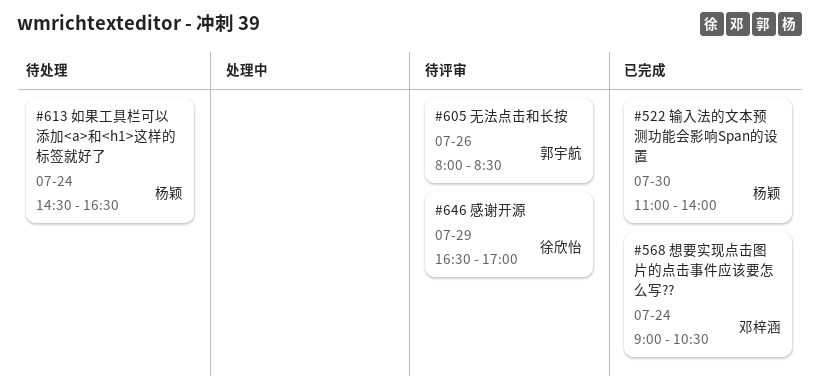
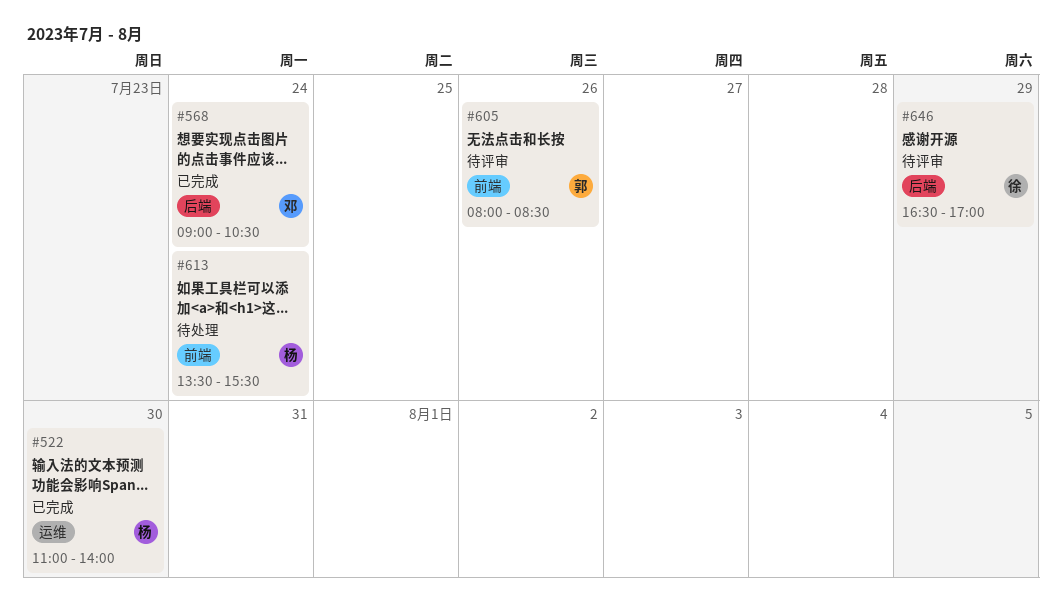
#613, begins: 14:30 -> 13:30
#613, ends: 16:30 -> 15:30

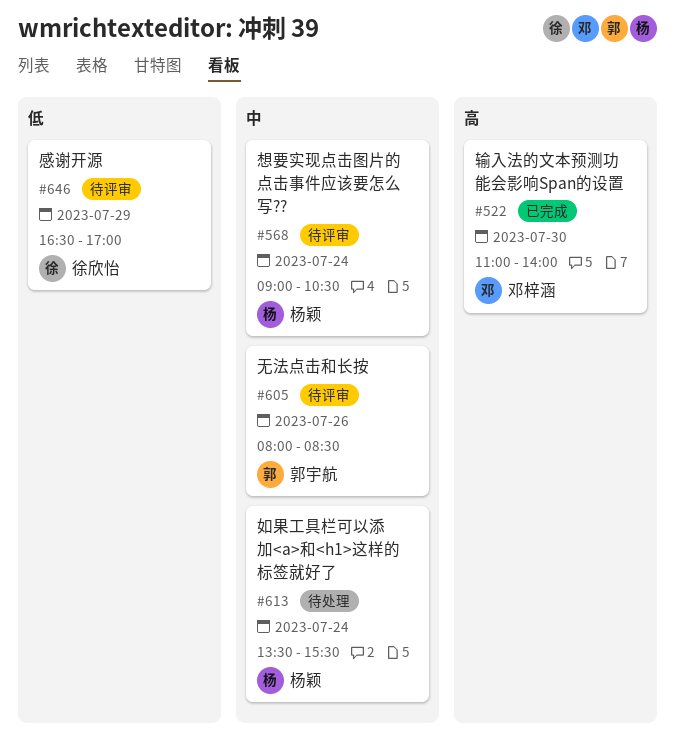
#522, owner: 杨颖 -> 邓梓涵
#568, status: 已完成 -> 待评审
#568, owner: 邓梓涵 -> 杨颖

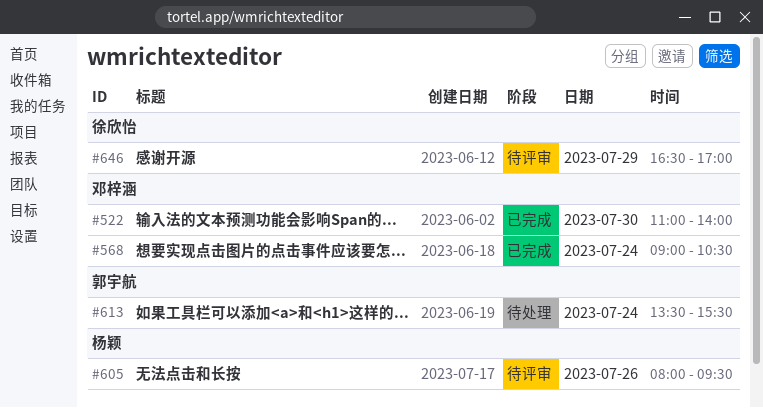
#568, status: 待评审 -> 已完成
#568, owner: 杨颖 -> 邓梓涵
#605, owner: 郭宇航 -> 杨颖
#605, ends: 08:30 -> 09:30
#613, owner: 杨颖 -> 郭宇航

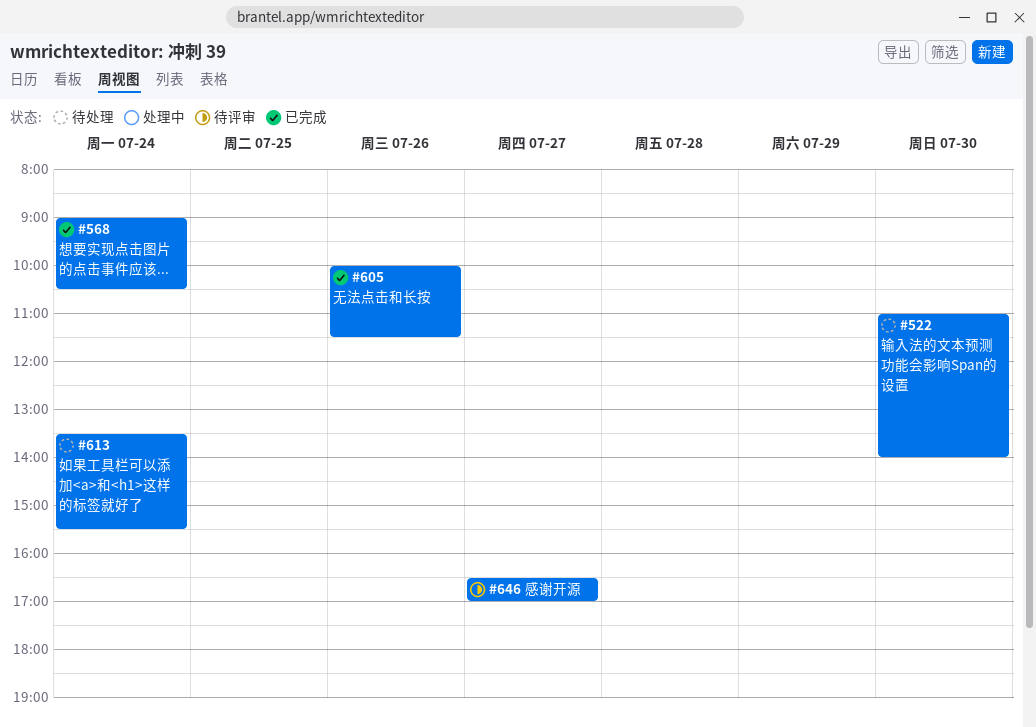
#522, status: 已完成 -> 待处理
#605, status: 待评审 -> 已完成
#605, begins: 08:00 -> 10:00
#605, ends: 09:30 -> 11:30
#646, day: Jul 29 -> Jul 27

